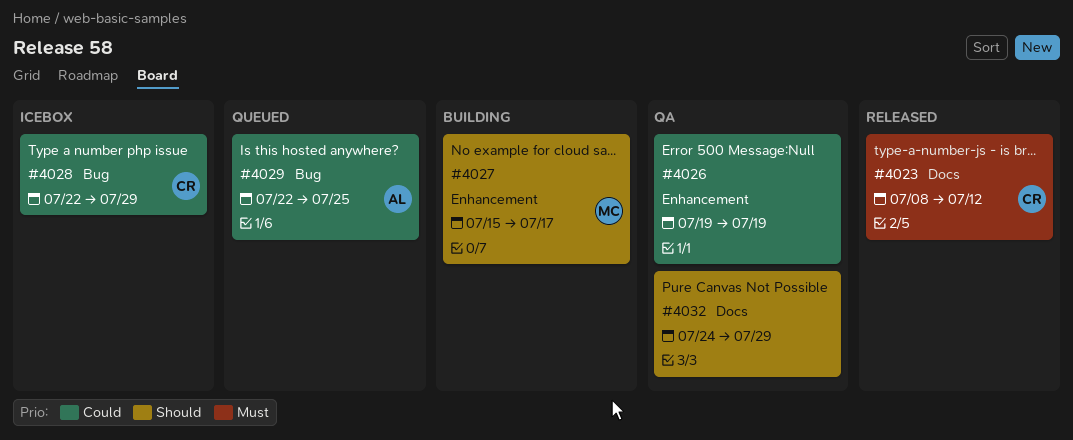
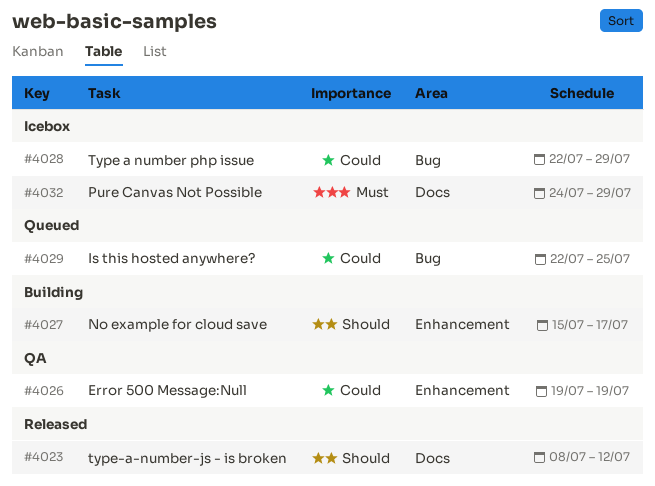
#4023, priority: Must -> Should
#4032, status: QA -> Icebox
#4032, priority: Should -> Must

